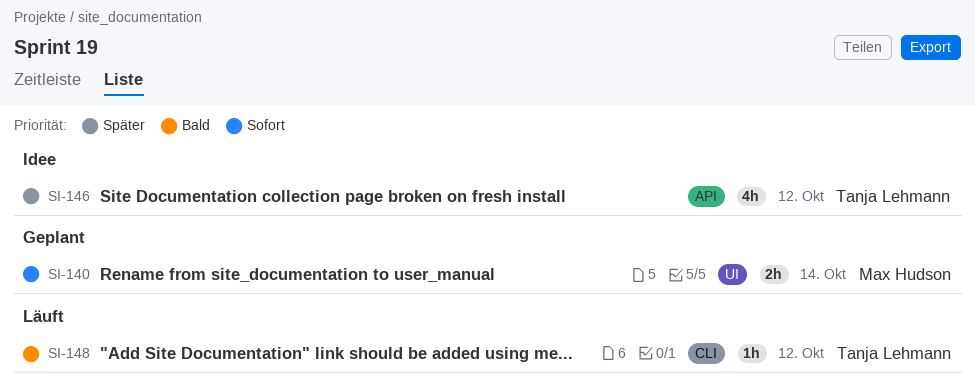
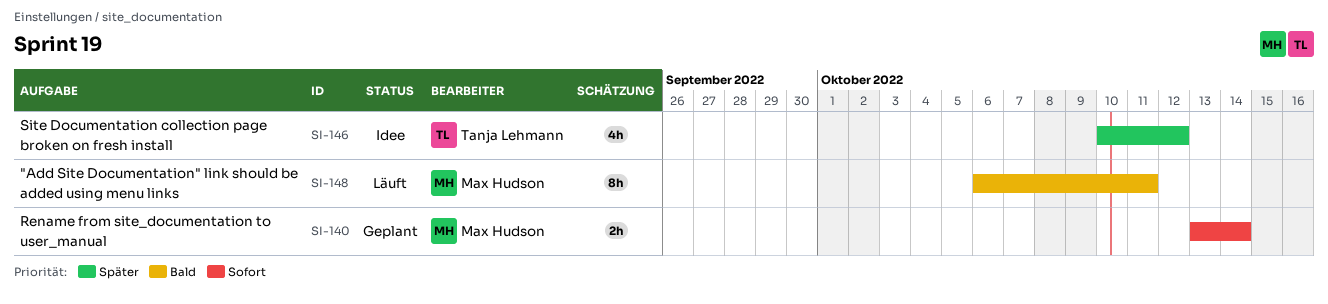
SI-148, owner: Tanja Lehmann -> Max Hudson
SI-148, estimate: 1h -> 8h
SI-148, due: Oct 12 -> Oct 11

